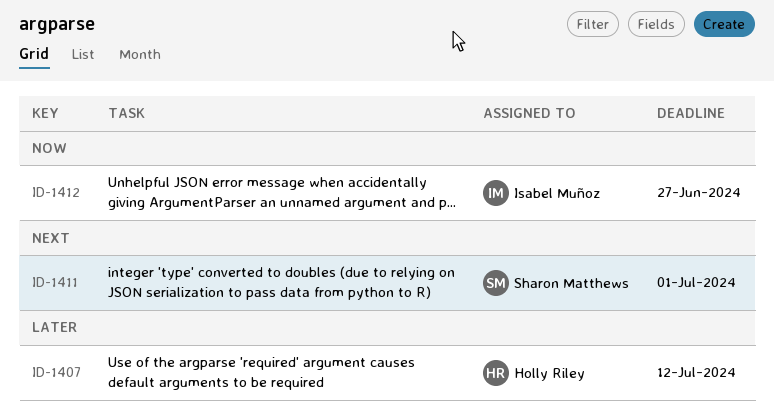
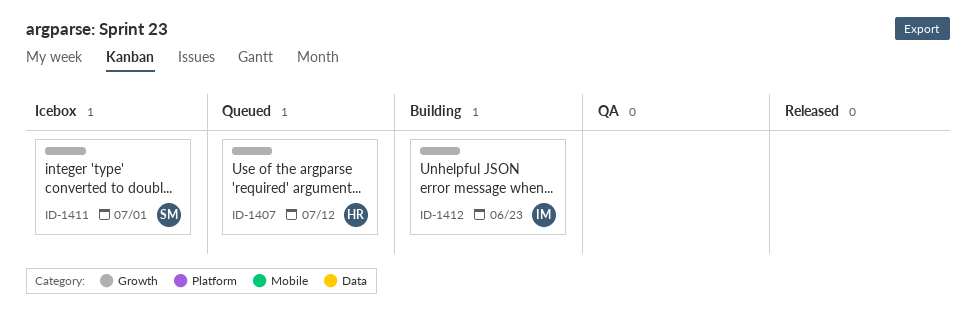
ID-1412, due: Jun 27 -> Jun 23

